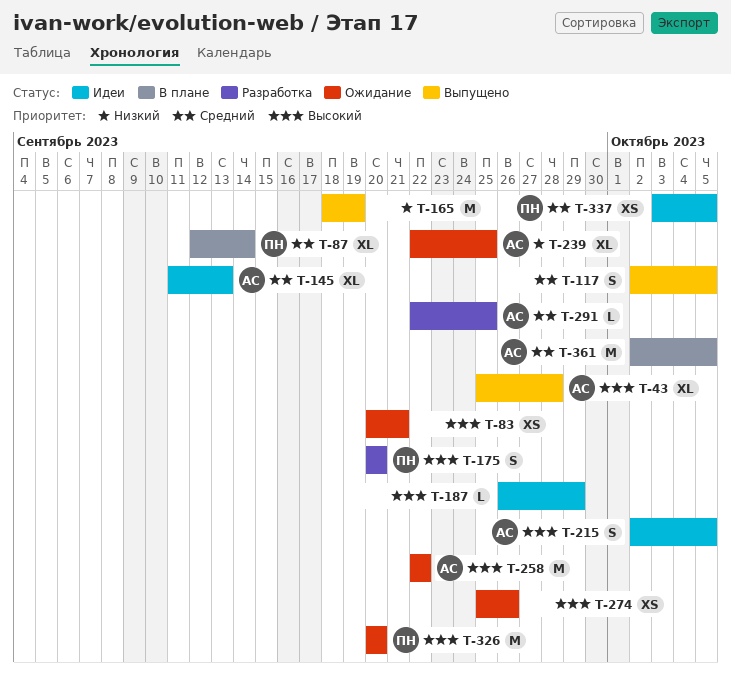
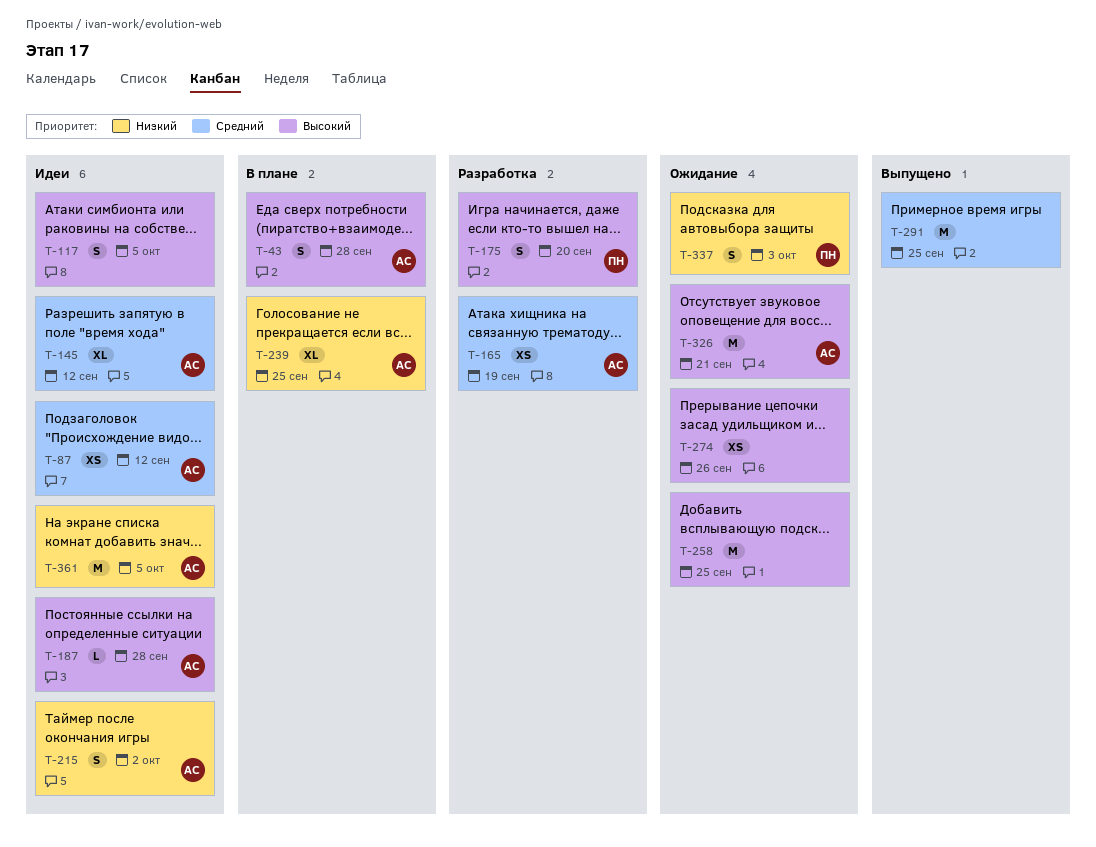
T-43, status: Выпущено -> В плане
T-43, estimate: XL -> S
T-83: present -> none
T-87, status: В плане -> Идеи
T-87, owner: ПН -> АС
T-87, estimate: XL -> XS
T-87, due: Sep 14 -> Sep 12
T-117, status: Выпущено -> Идеи
T-117, priority: Средний -> Высокий
T-145, due: Sep 13 -> Sep 12
T-165, status: Выпущено -> Разработка
T-165, owner: none -> АС
T-165, priority: Низкий -> Средний
T-165, estimate: M -> XS
T-187, owner: none -> АС
T-187, due: Sep 29 -> Sep 28
T-215, priority: Высокий -> Низкий
T-215, due: Oct 5 -> Oct 2
T-239, status: Ожидание -> В плане
T-258, owner: АС -> none
T-258, due: Sep 22 -> Sep 25
T-291, status: Разработка -> Выпущено
T-291, owner: АС -> none
T-291, estimate: L -> M
T-326, owner: ПН -> АС
T-326, due: Sep 20 -> Sep 21
T-337, status: Идеи -> Ожидание
T-337, priority: Средний -> Низкий
T-337, estimate: XS -> S
T-337, due: Oct 5 -> Oct 3
T-361, status: В плане -> Идеи
T-361, priority: Средний -> Низкий

